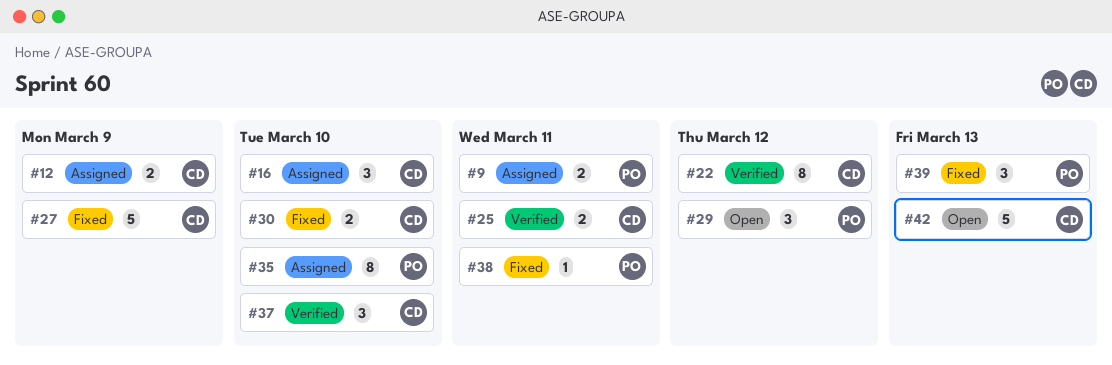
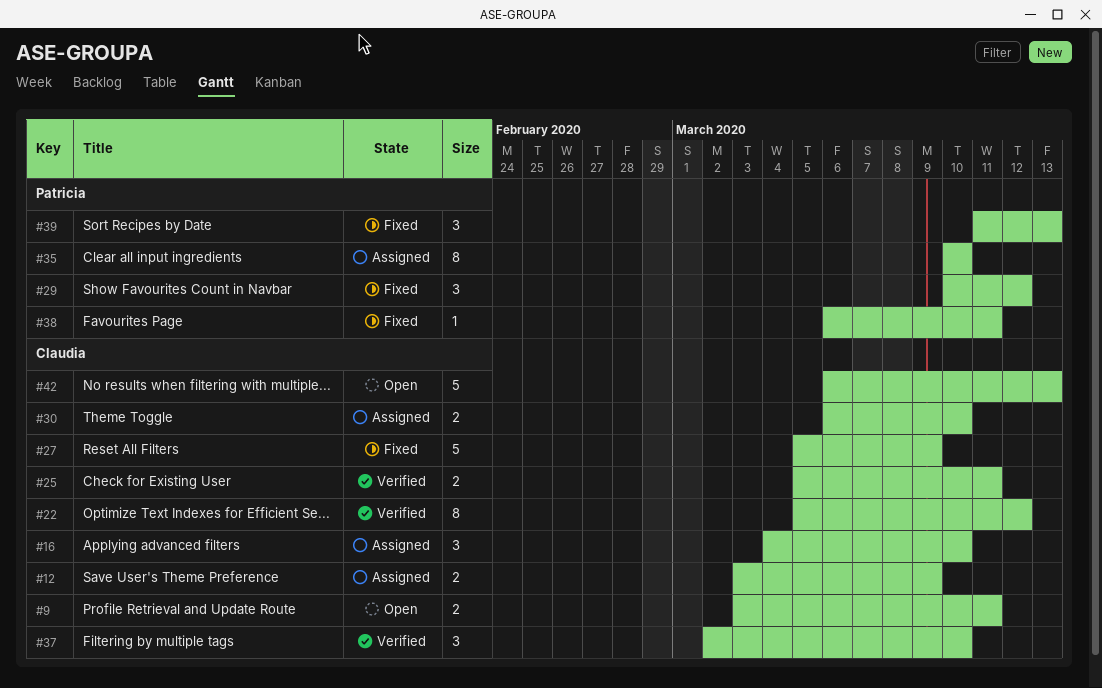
#9, status: Assigned -> Open
#9, owner: Patricia -> Claudia
#29, status: Open -> Fixed
#30, status: Fixed -> Assigned

